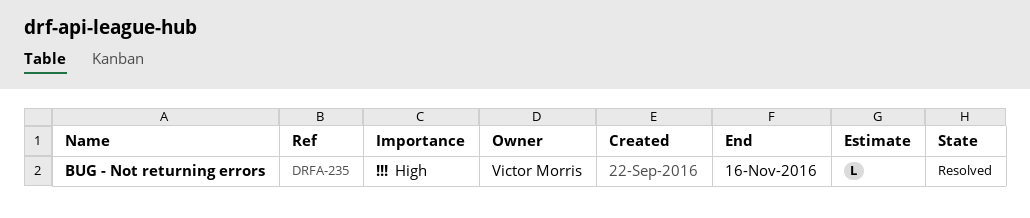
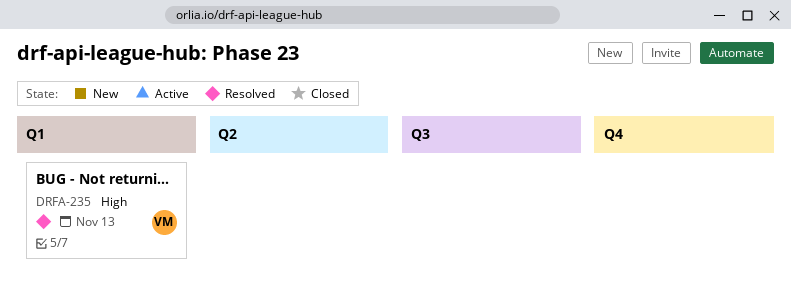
DRFA-235, due: Nov 16 -> Nov 13

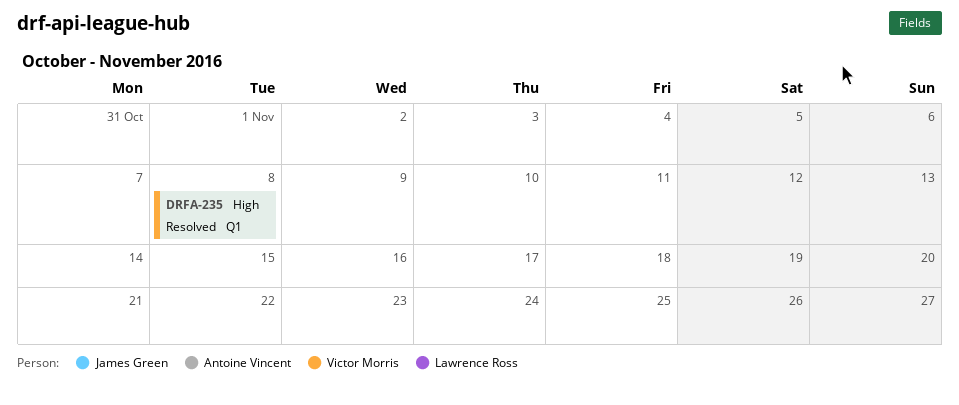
DRFA-235, due: Nov 13 -> Nov 8

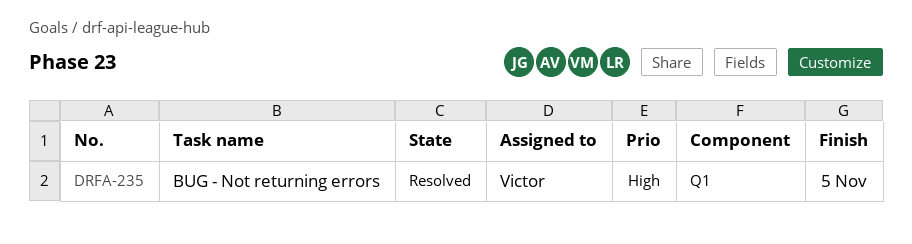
DRFA-235, due: Nov 8 -> Nov 5

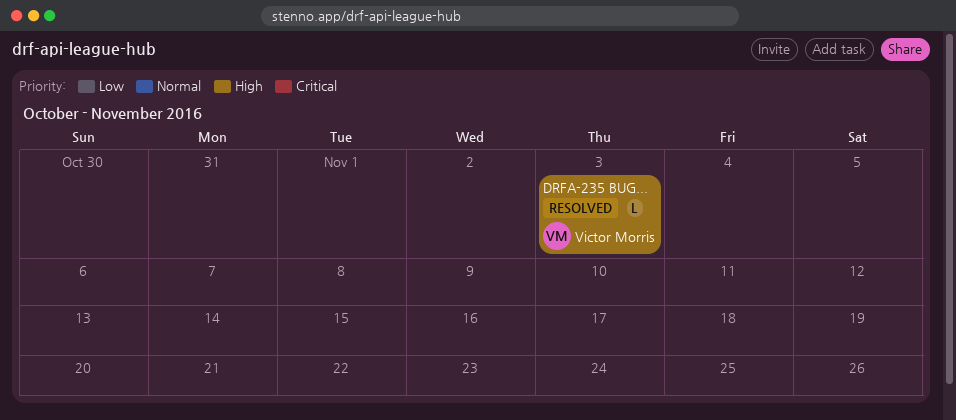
DRFA-235, due: Nov 5 -> Nov 3

